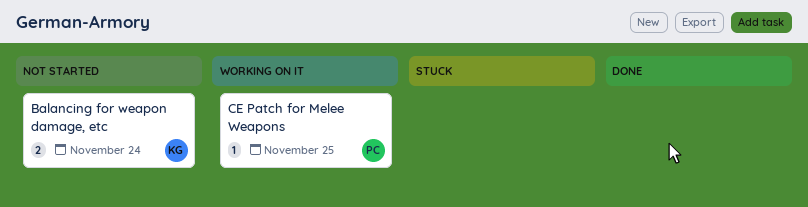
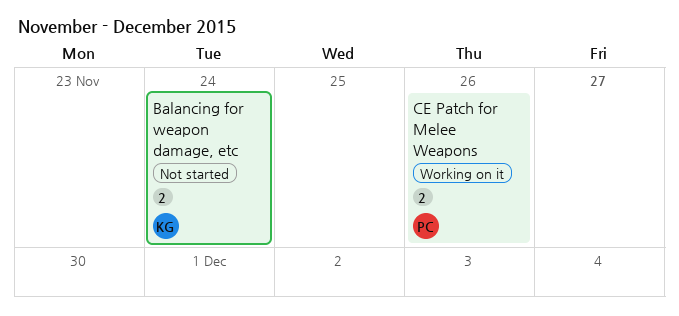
CE Patch for Melee Weapons, estimate: 1 -> 2
CE Patch for Melee Weapons, due: Nov 25 -> Nov 26

